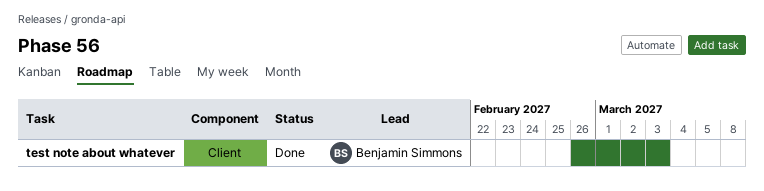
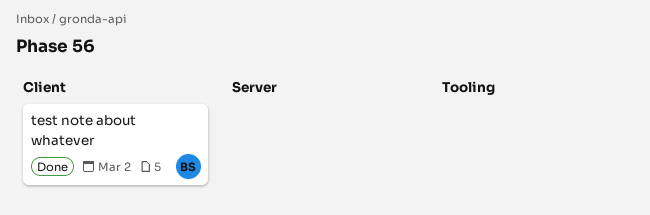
test note about whatever, due: Mar 3 -> Mar 2

